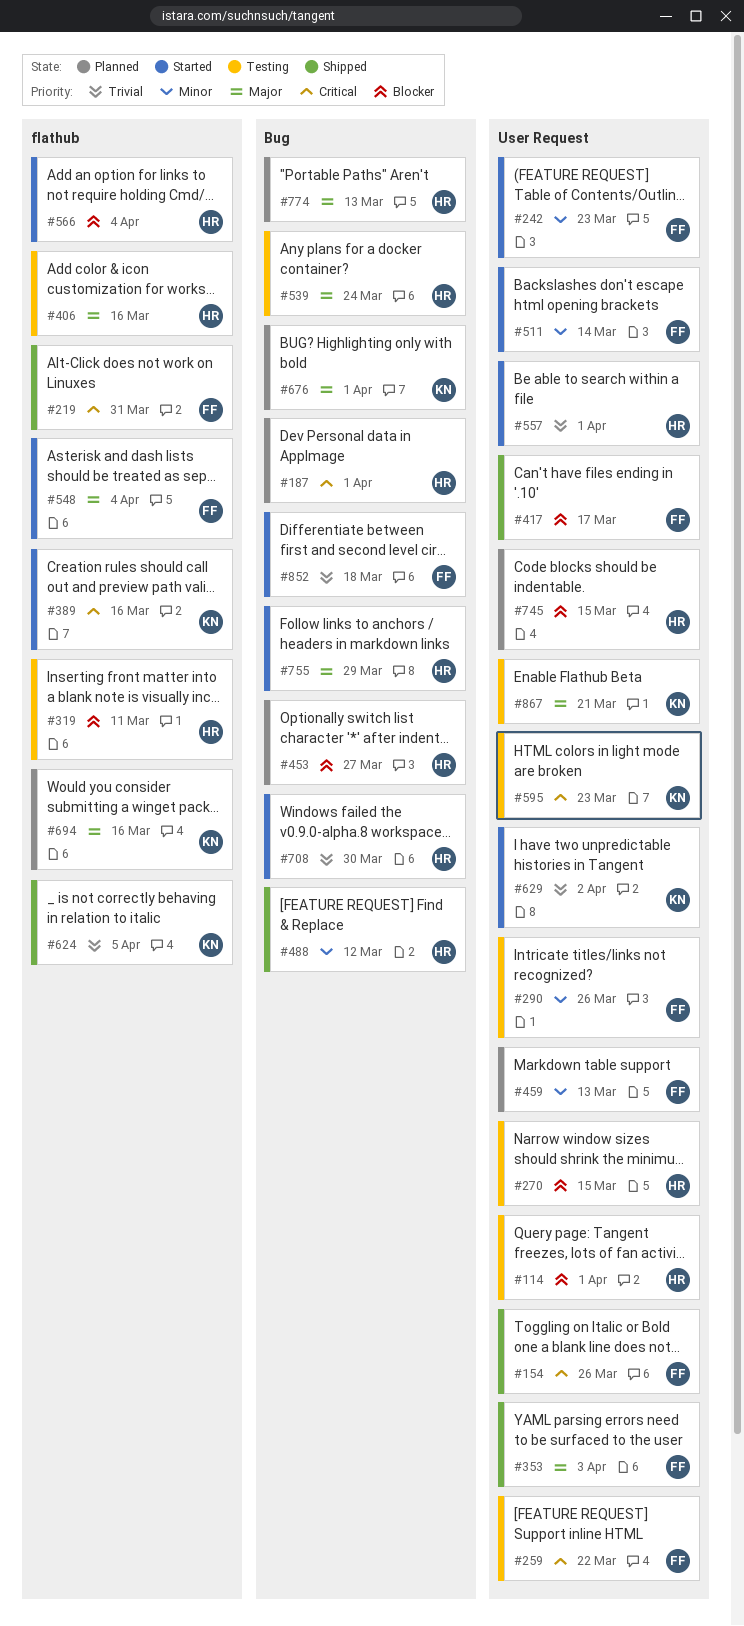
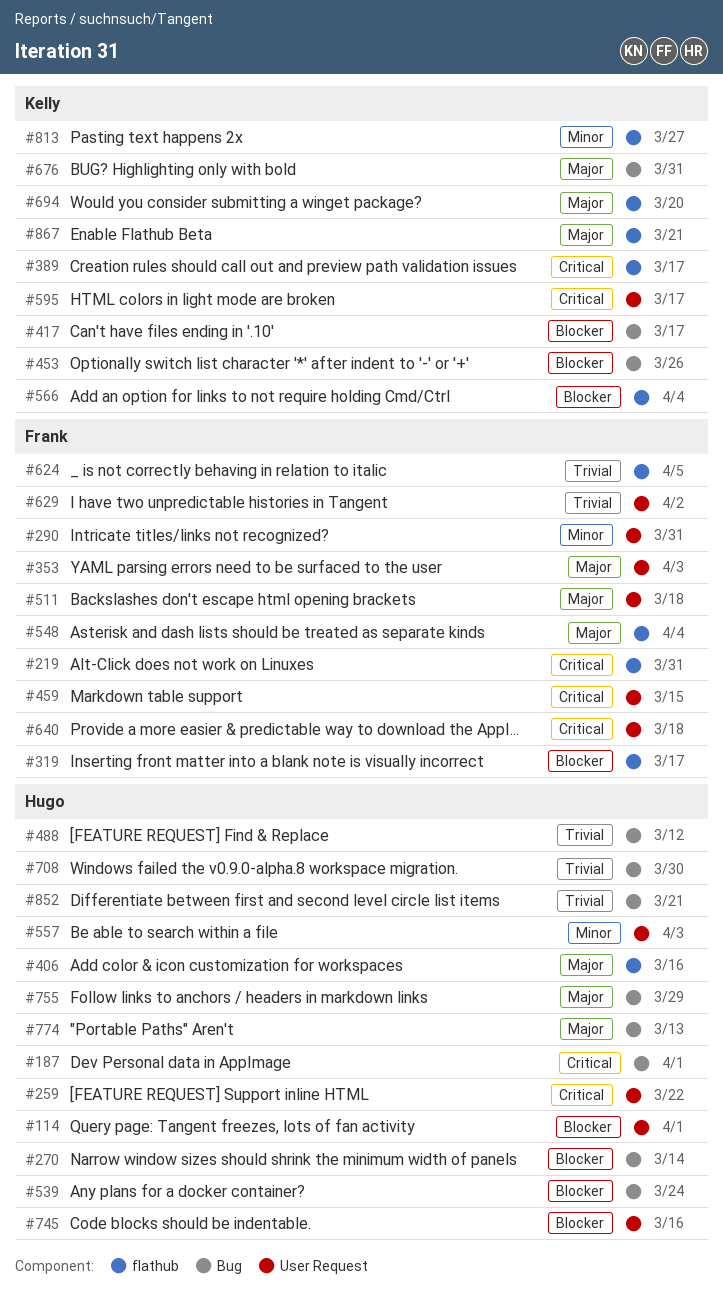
#154: present -> none
#242: present -> none
#259, owner: Frank -> Hugo
#270, label: User Request -> Bug
#270, due: Mar 15 -> Mar 14
#290, due: Mar 26 -> Mar 31
#319, owner: Hugo -> Frank
#319, due: Mar 11 -> Mar 17
#389, due: Mar 16 -> Mar 17
#417, owner: Frank -> Kelly
#417, label: User Request -> Bug
#453, owner: Hugo -> Kelly
#453, due: Mar 27 -> Mar 26
#459, priority: Minor -> Critical
#459, due: Mar 13 -> Mar 15
#488, priority: Minor -> Trivial
#511, priority: Minor -> Major
#511, due: Mar 14 -> Mar 18
#539, priority: Major -> Blocker
#557, priority: Trivial -> Minor
#557, due: Apr 1 -> Apr 3
#566, owner: Hugo -> Kelly
#595, due: Mar 23 -> Mar 17
#624, owner: Kelly -> Frank
#629, owner: Kelly -> Frank
#640: none -> present
#676, due: Apr 1 -> Mar 31
#694, due: Mar 16 -> Mar 20
#745, due: Mar 15 -> Mar 16
#813: none -> present
#852, owner: Frank -> Hugo
#852, due: Mar 18 -> Mar 21
#867, label: User Request -> flathub

